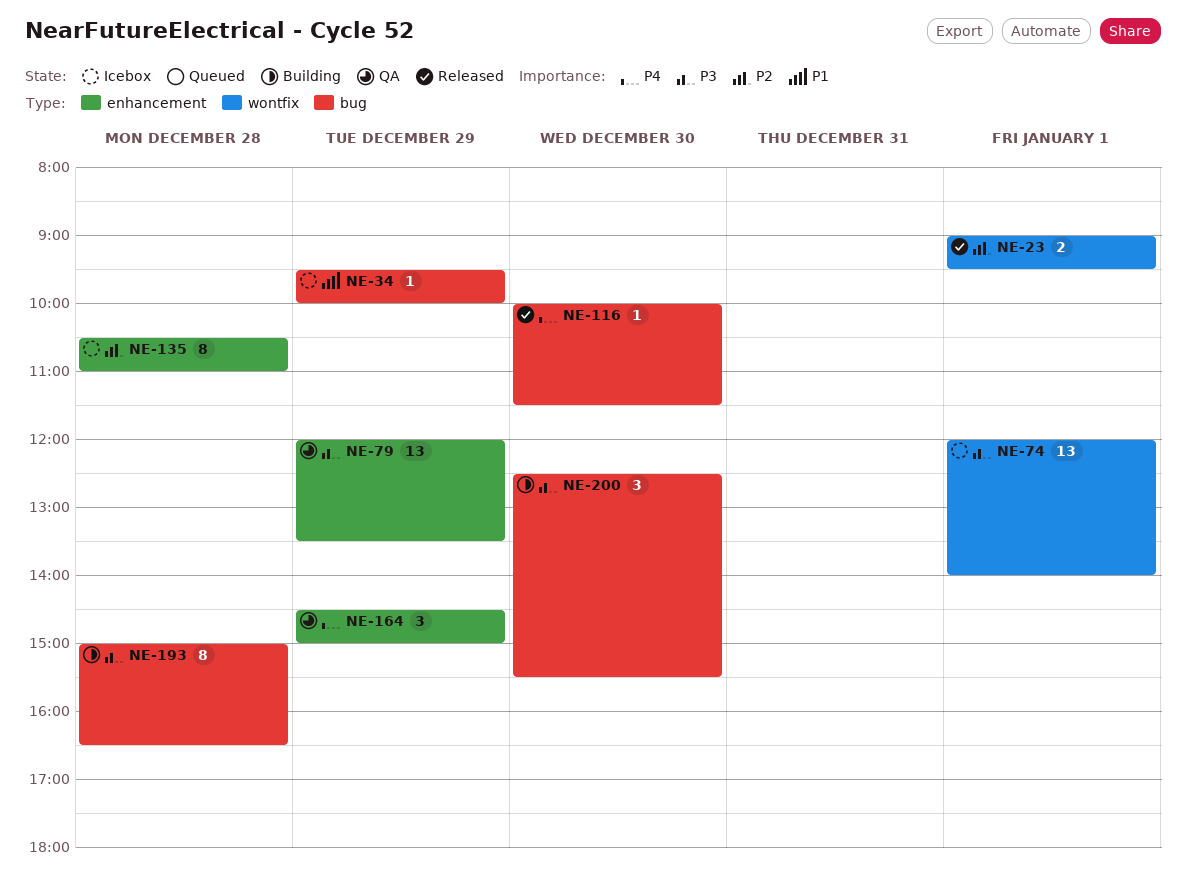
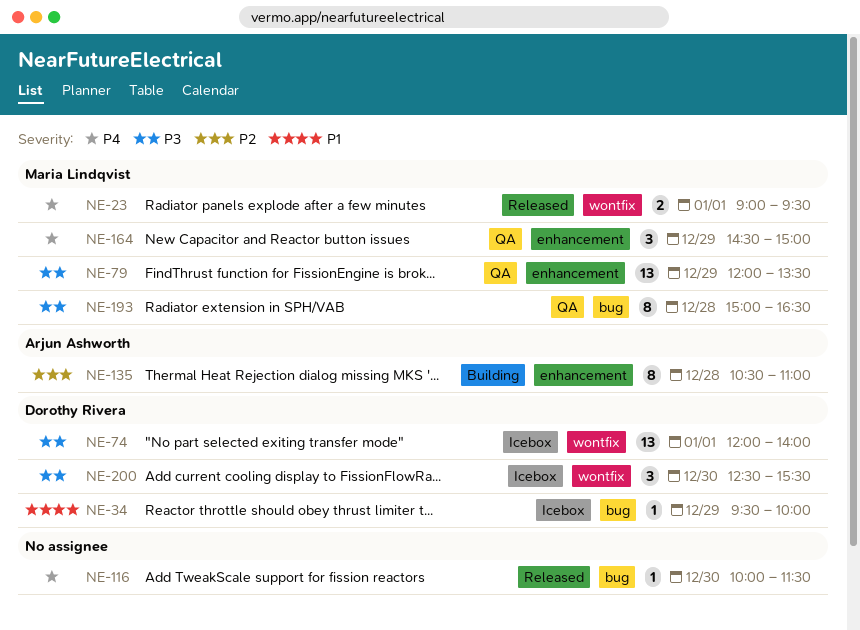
NE-23, priority: P2 -> P4
NE-135, status: Icebox -> Building
NE-193, status: Building -> QA
NE-200, status: Building -> Icebox
NE-200, label: bug -> wontfix

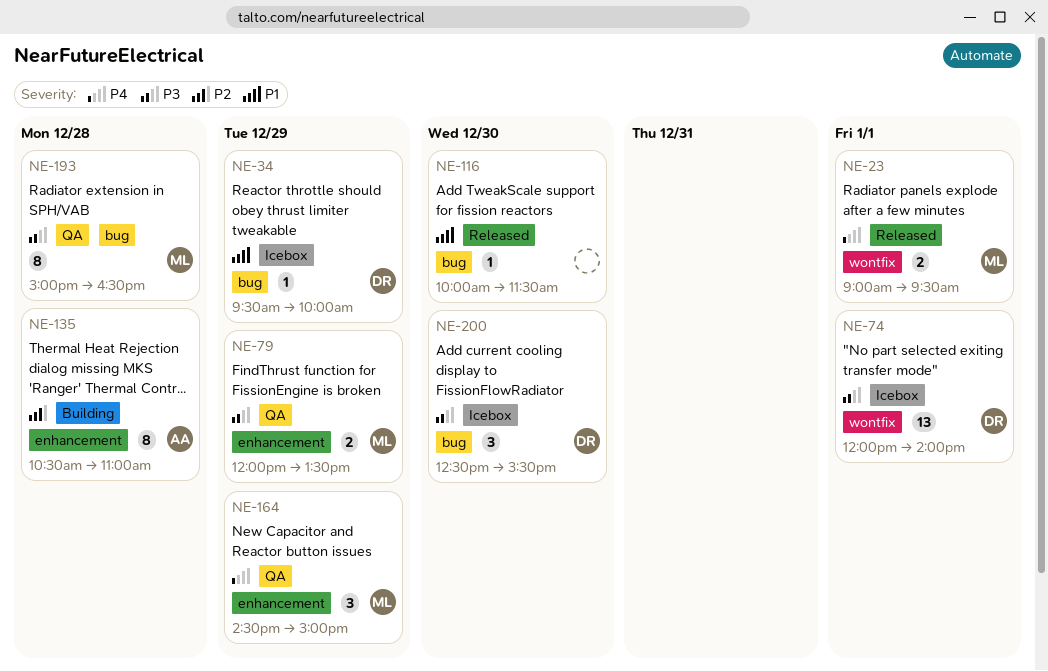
NE-79, estimate: 13 -> 2
NE-116, priority: P4 -> P1
NE-200, label: wontfix -> bug

